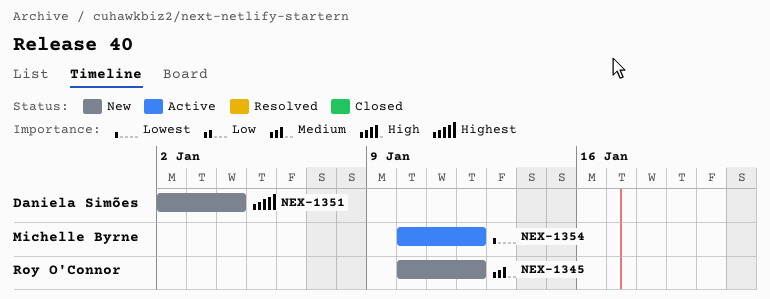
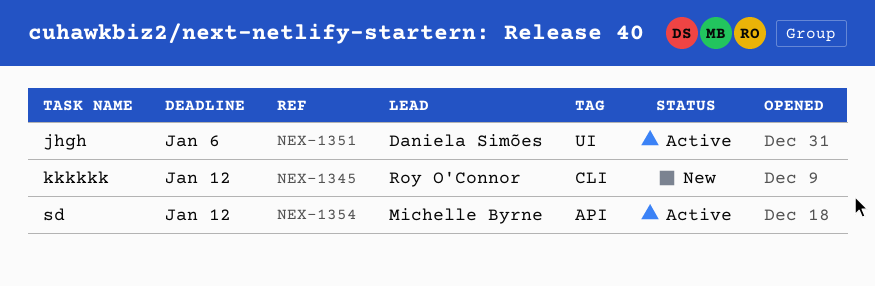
NEX-1351, status: New -> Active
NEX-1351, due: Jan 4 -> Jan 6

